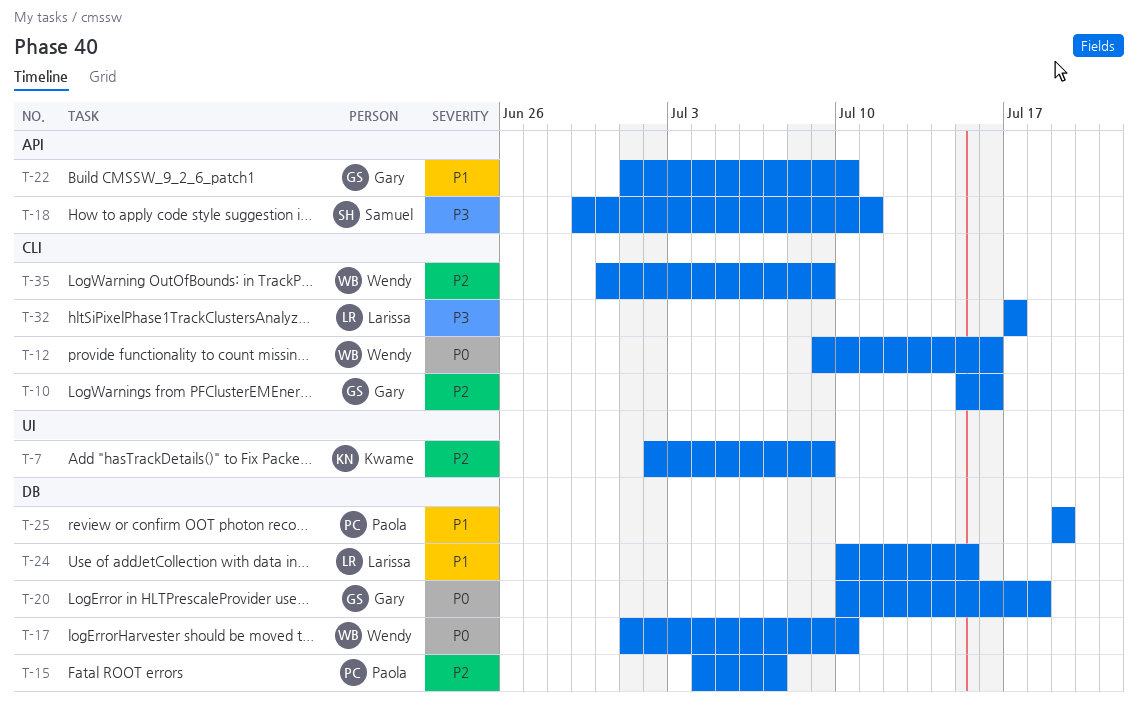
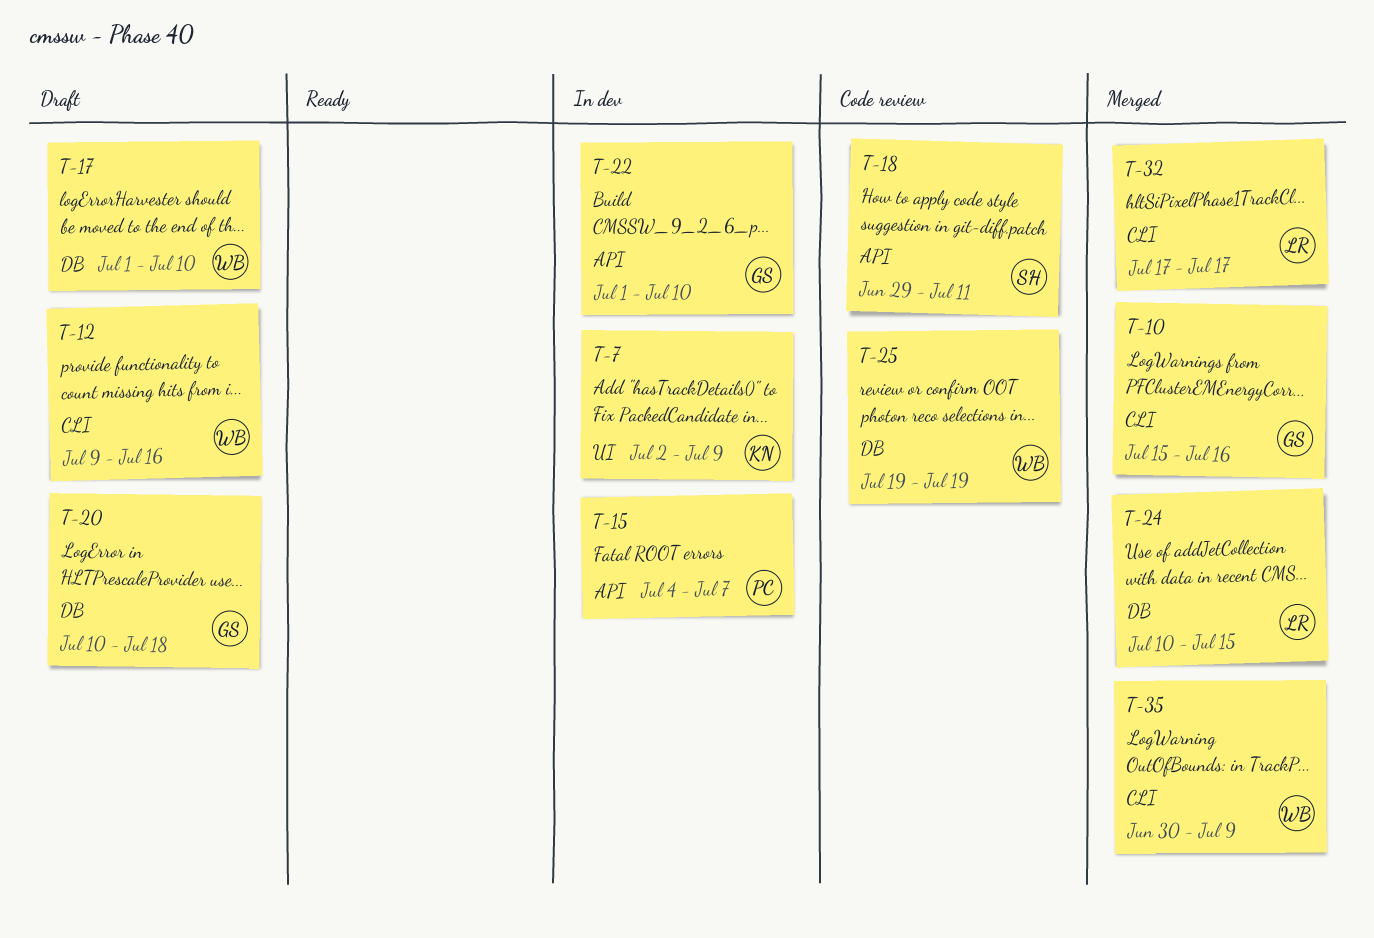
T-15, label: DB -> API
T-25, owner: Paola -> Wendy

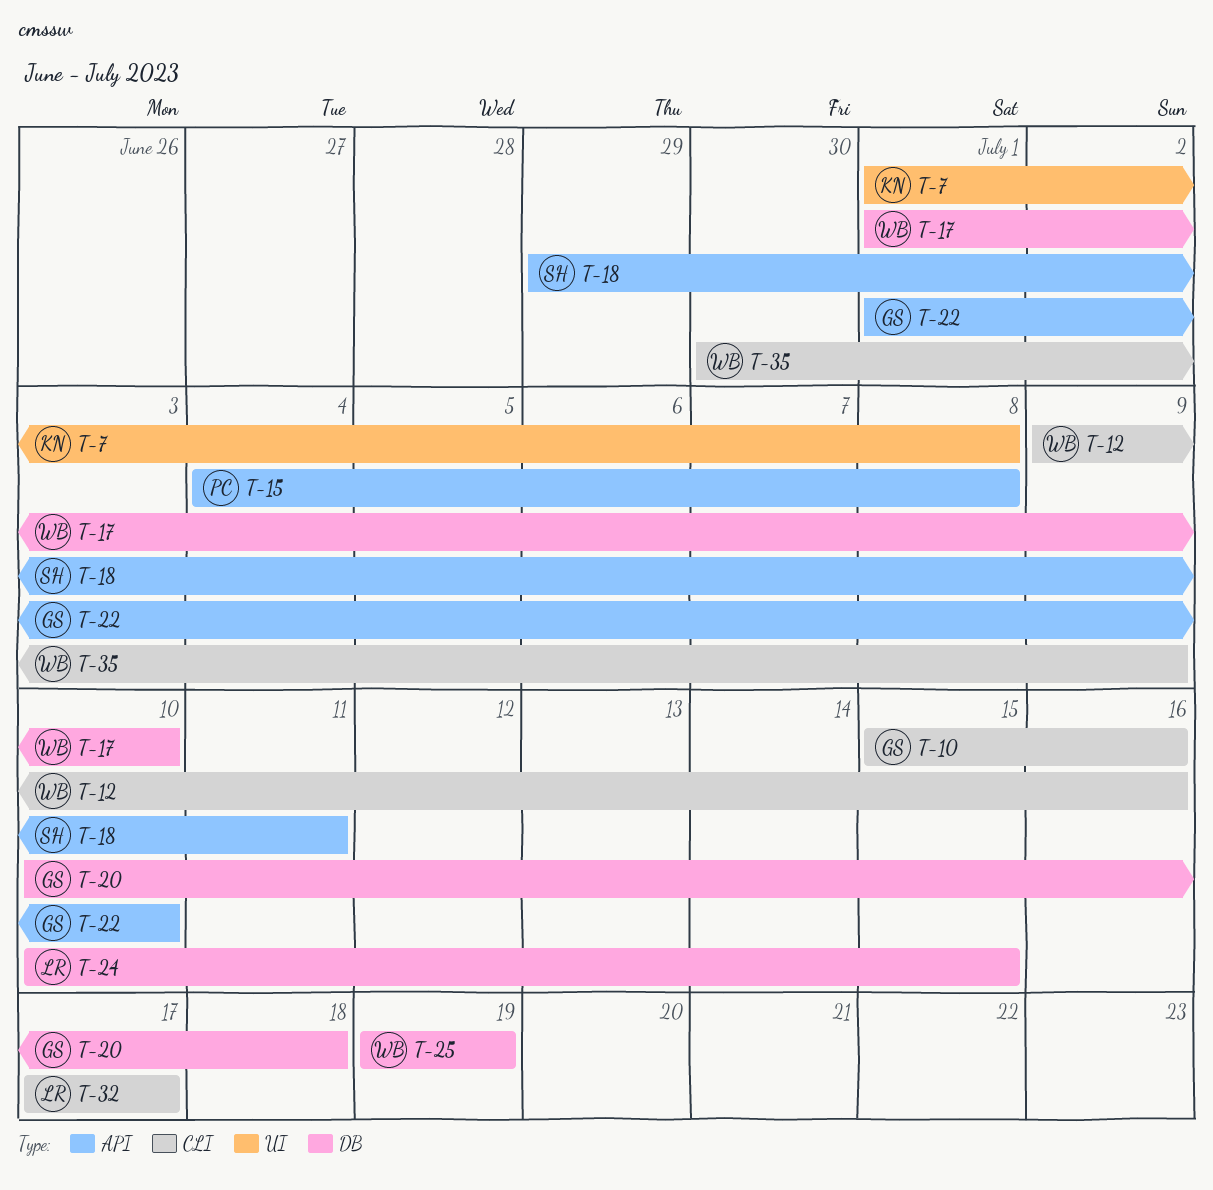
T-7, start: Jul 2 -> Jul 1
T-7, due: Jul 9 -> Jul 8
T-15, due: Jul 7 -> Jul 8

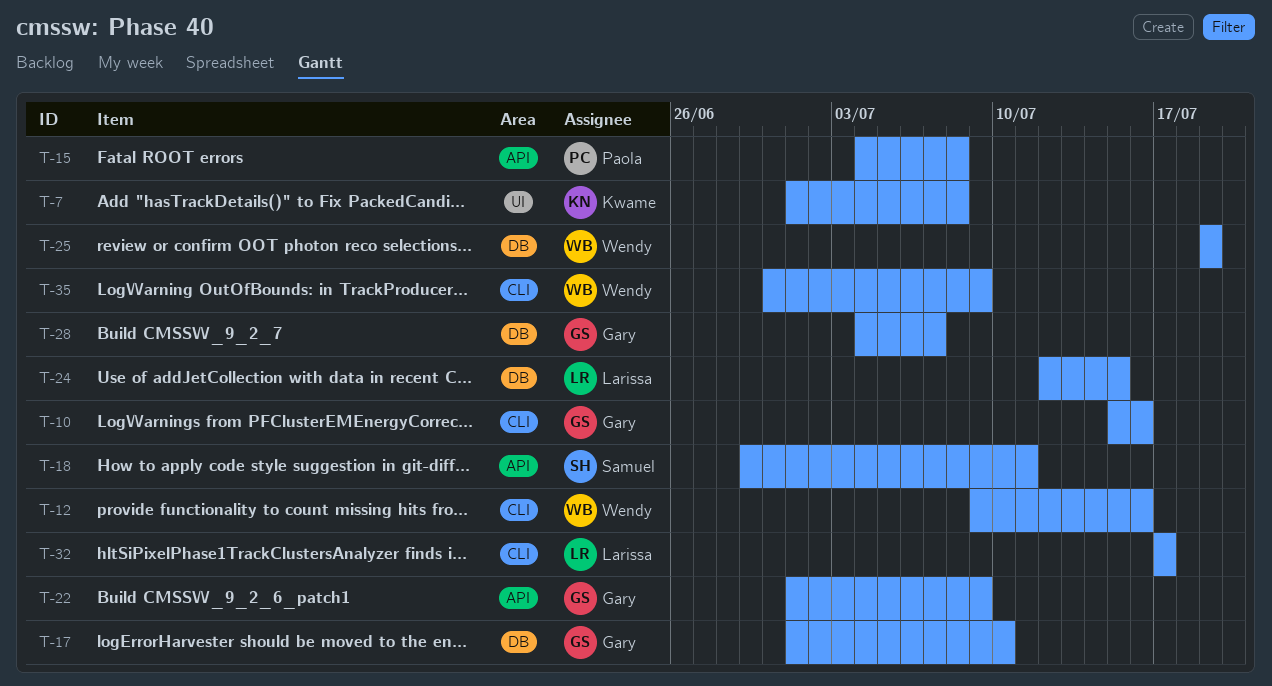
T-17, owner: Wendy -> Gary
T-20: present -> none
T-22, due: Jul 10 -> Jul 9
T-24, start: Jul 10 -> Jul 12
T-28: none -> present

